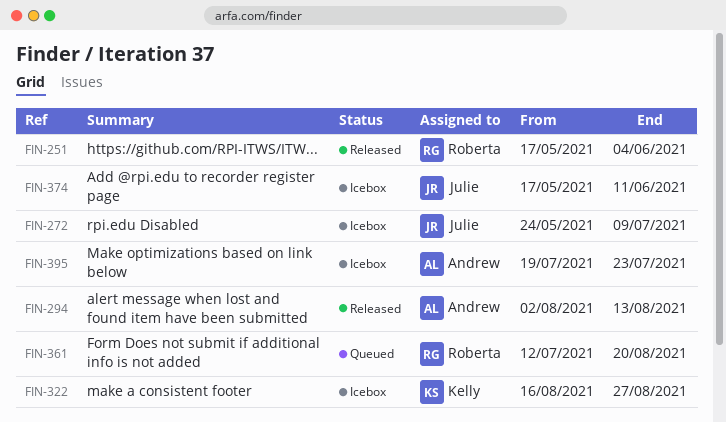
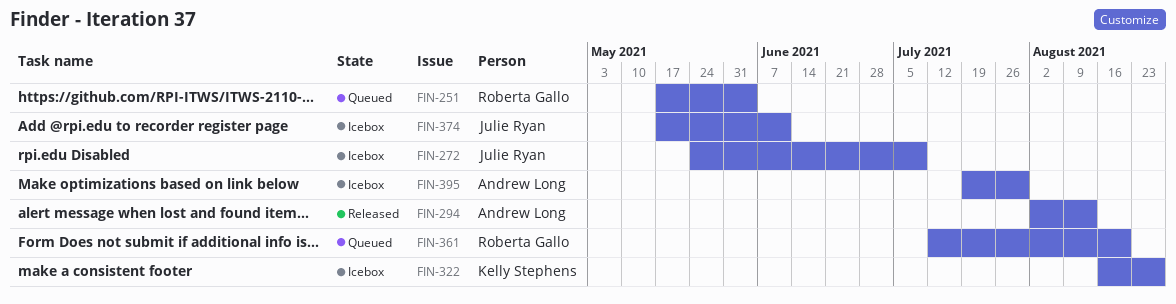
FIN-251, status: Released -> Queued
FIN-395, due: Jul 23 -> Jul 30

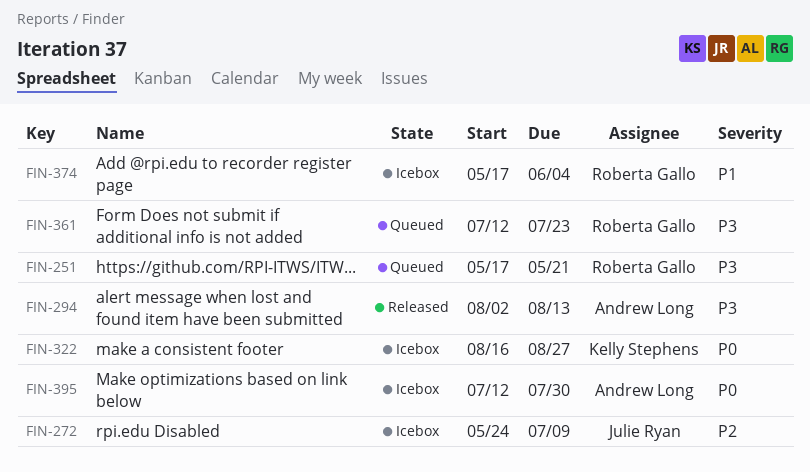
FIN-251, due: Jun 4 -> May 21
FIN-361, due: Aug 20 -> Jul 23
FIN-374, owner: Julie Ryan -> Roberta Gallo
FIN-374, due: Jun 11 -> Jun 4
FIN-395, start: Jul 19 -> Jul 12

